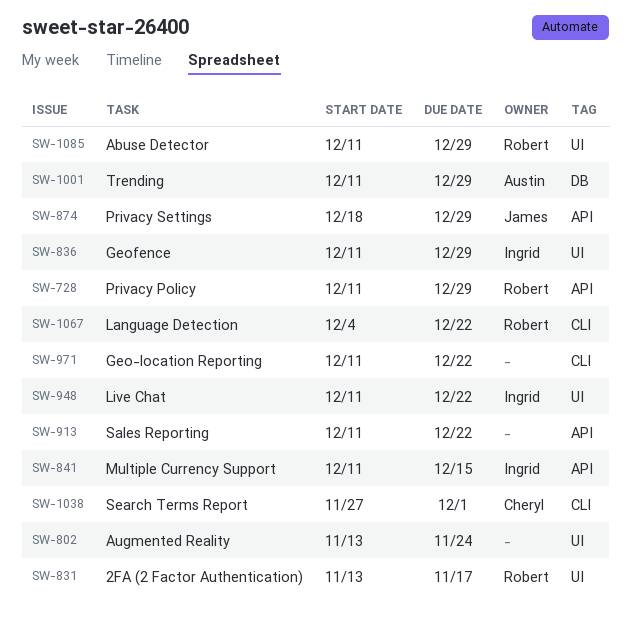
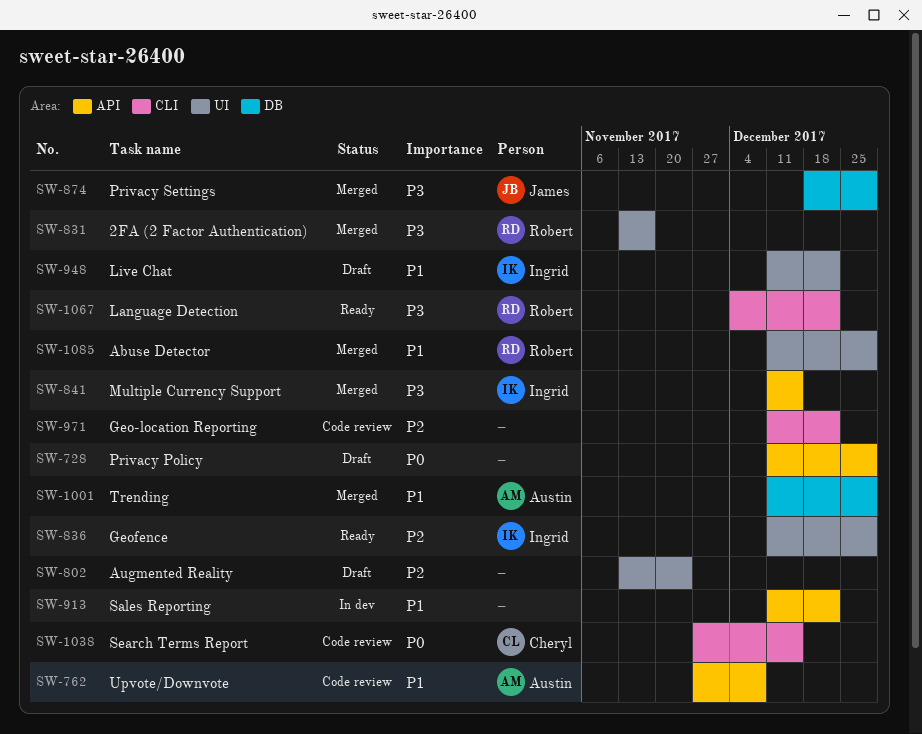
SW-728, owner: Robert -> none
SW-762: none -> present
SW-874, label: API -> DB
SW-1038, due: Dec 1 -> Dec 15

